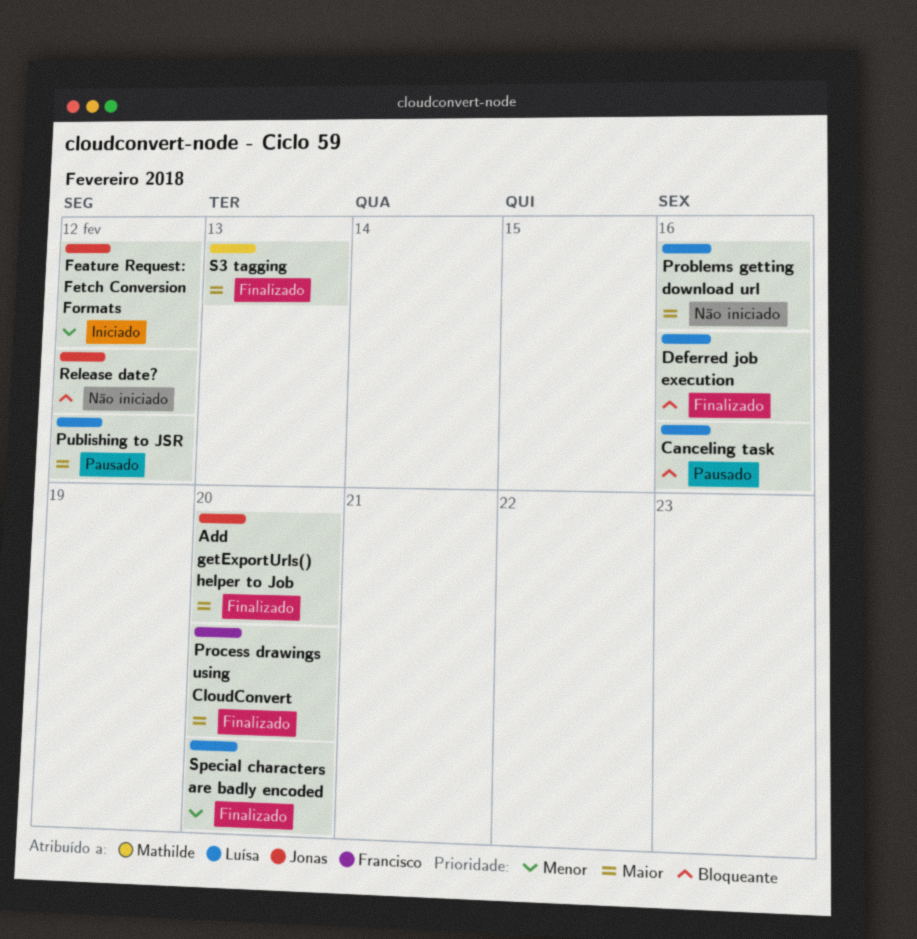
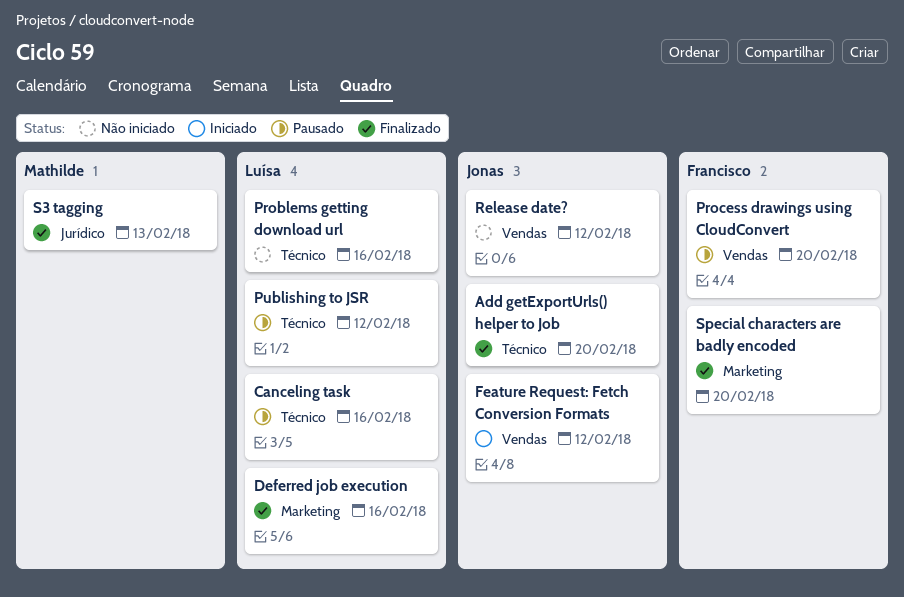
Process drawings using CloudConvert, status: Finalizado -> Pausado
Special characters are badly encoded, owner: Luísa -> Francisco

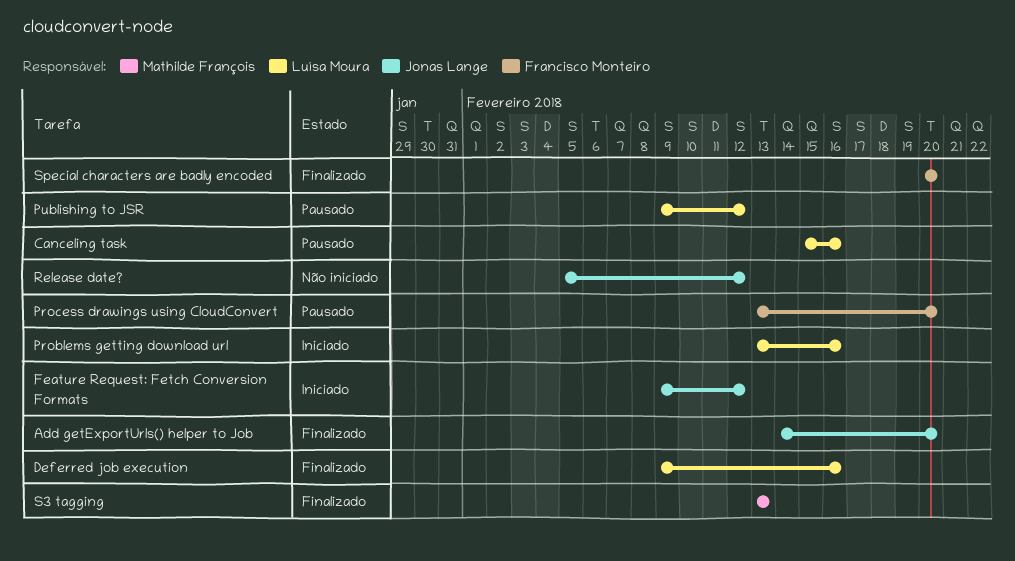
Problems getting download url, status: Não iniciado -> Iniciado

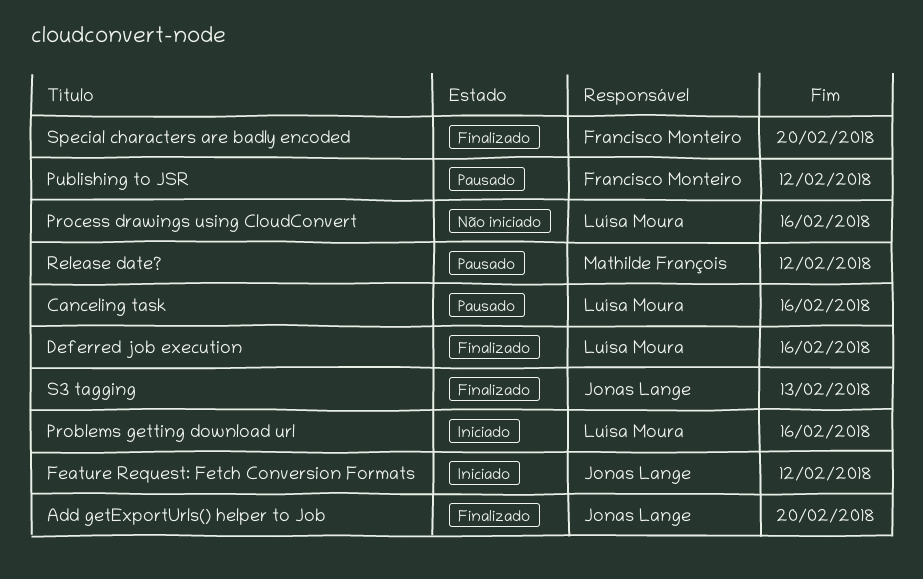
Process drawings using CloudConvert, status: Pausado -> Não iniciado
Process drawings using CloudConvert, owner: Francisco Monteiro -> Luísa Moura
Process drawings using CloudConvert, due: Feb 20 -> Feb 16
Publishing to JSR, owner: Luísa Moura -> Francisco Monteiro
Release date?, status: Não iniciado -> Pausado
Release date?, owner: Jonas Lange -> Mathilde François
S3 tagging, owner: Mathilde François -> Jonas Lange

